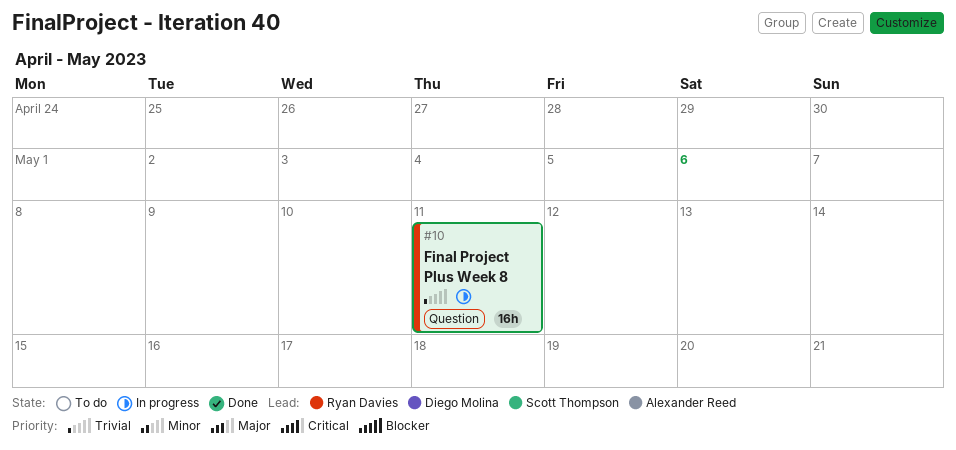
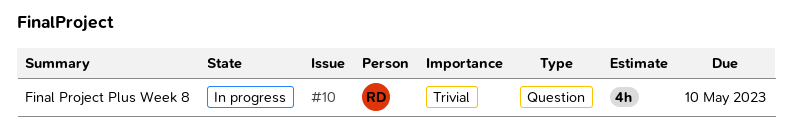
#10, estimate: 16h -> 4h
#10, due: May 11 -> May 10

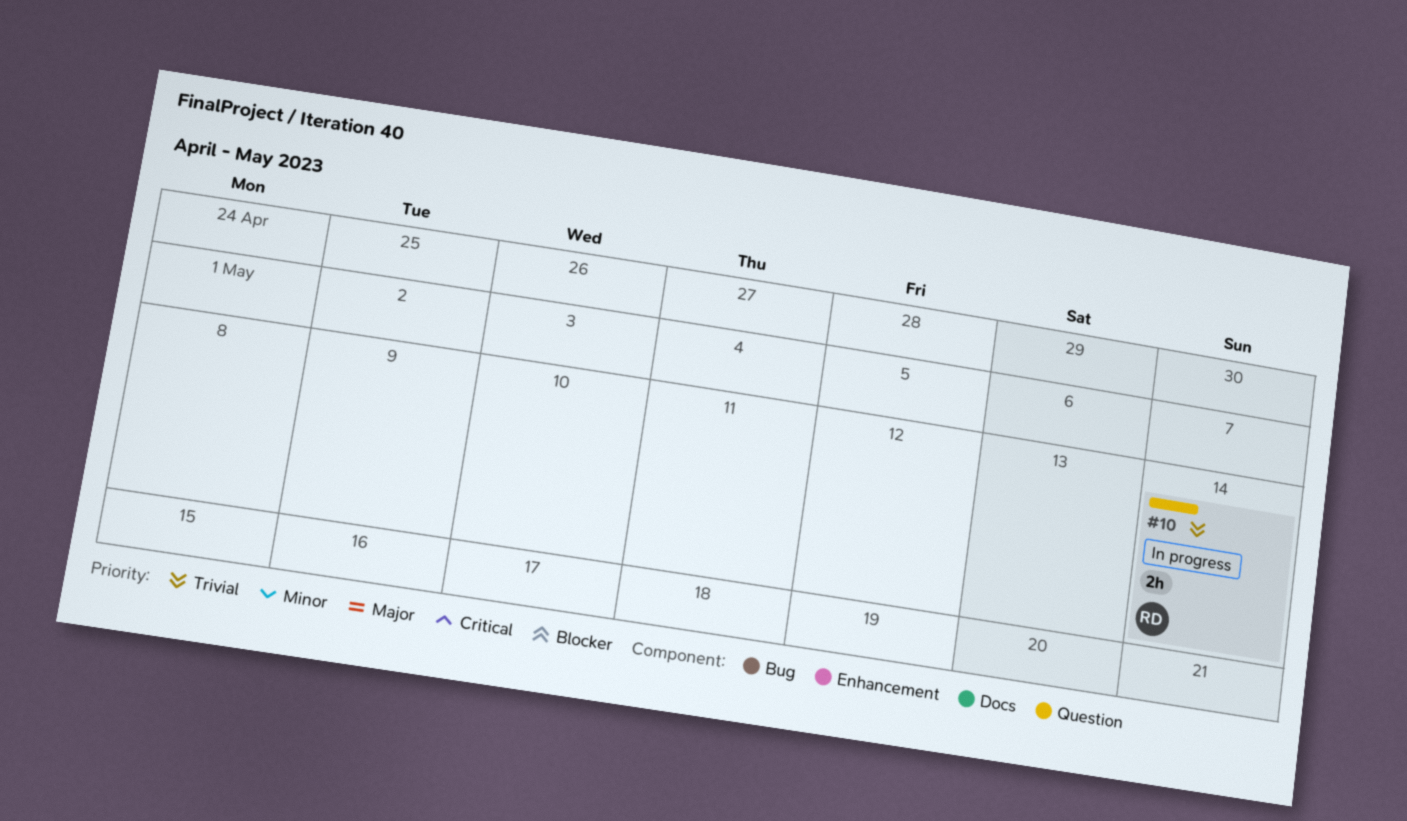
#10, estimate: 4h -> 2h
#10, due: May 10 -> May 14

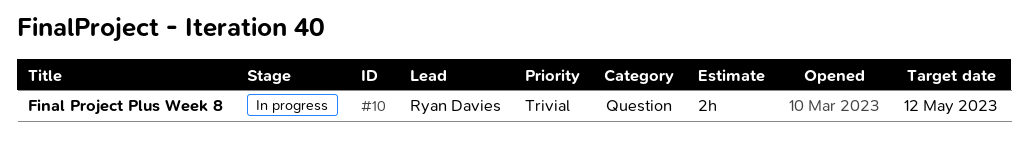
#10, due: May 14 -> May 12

